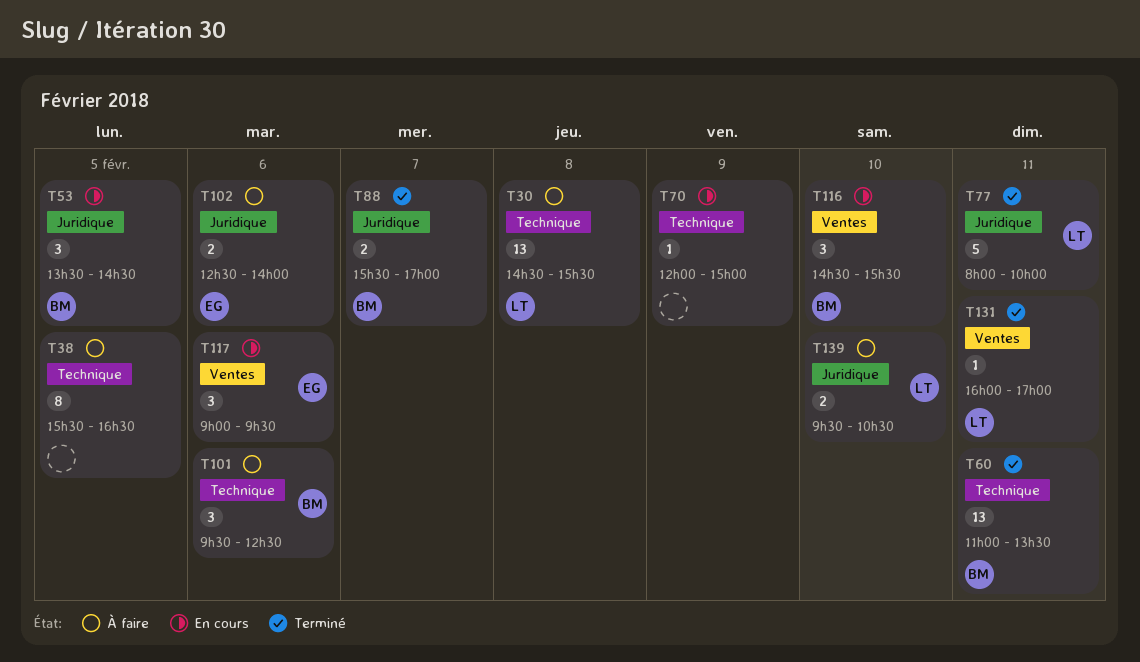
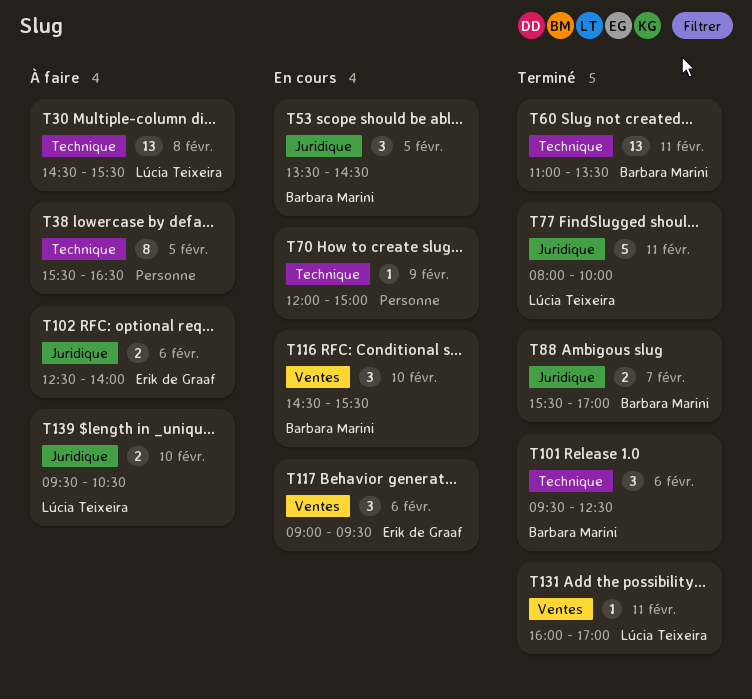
T101, status: À faire -> Terminé

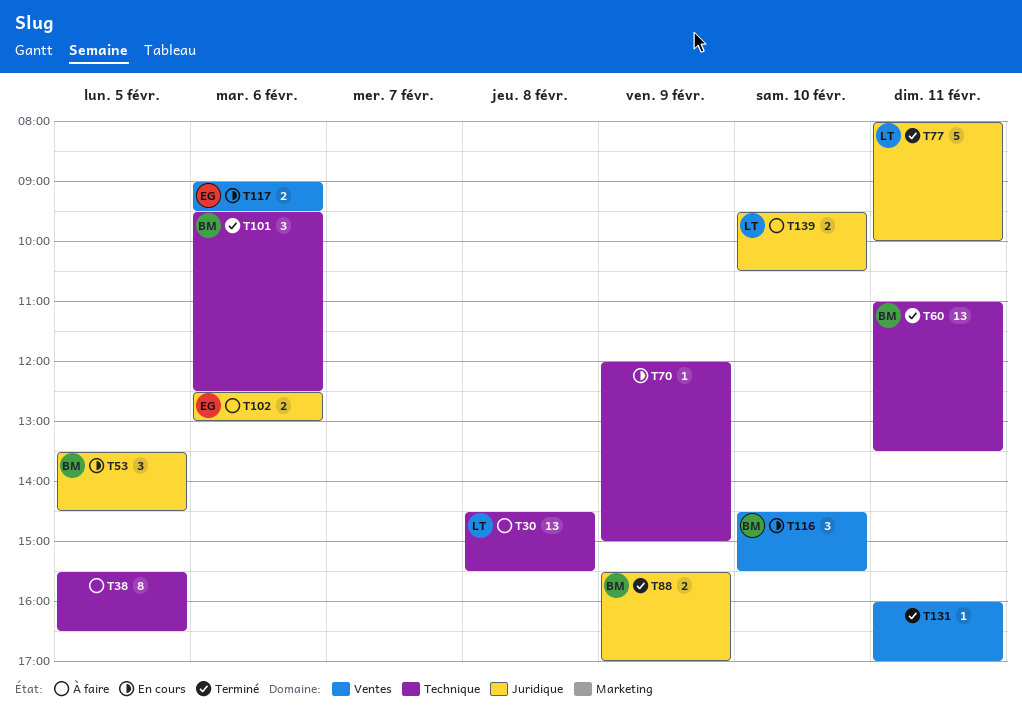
T88, day: Feb 7 -> Feb 9
T102, ends: 14:00 -> 13:00
T117, estimate: 3 -> 2
T131, owner: Lúcia Teixeira -> none

